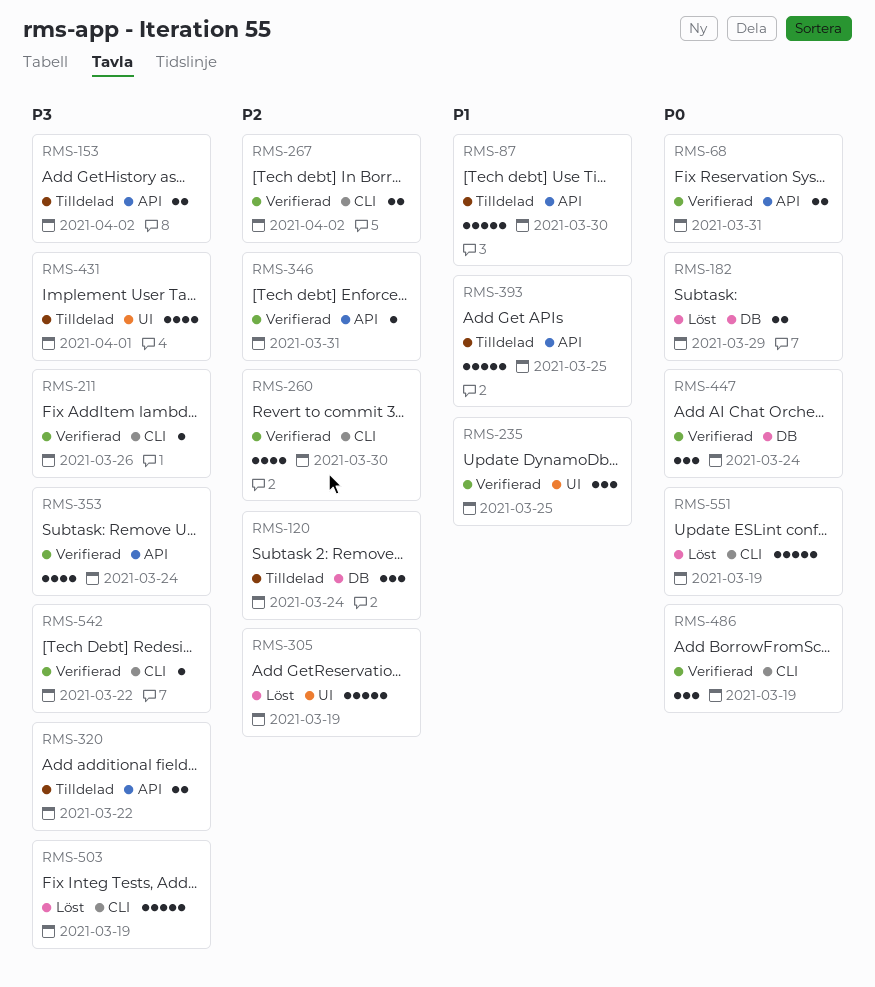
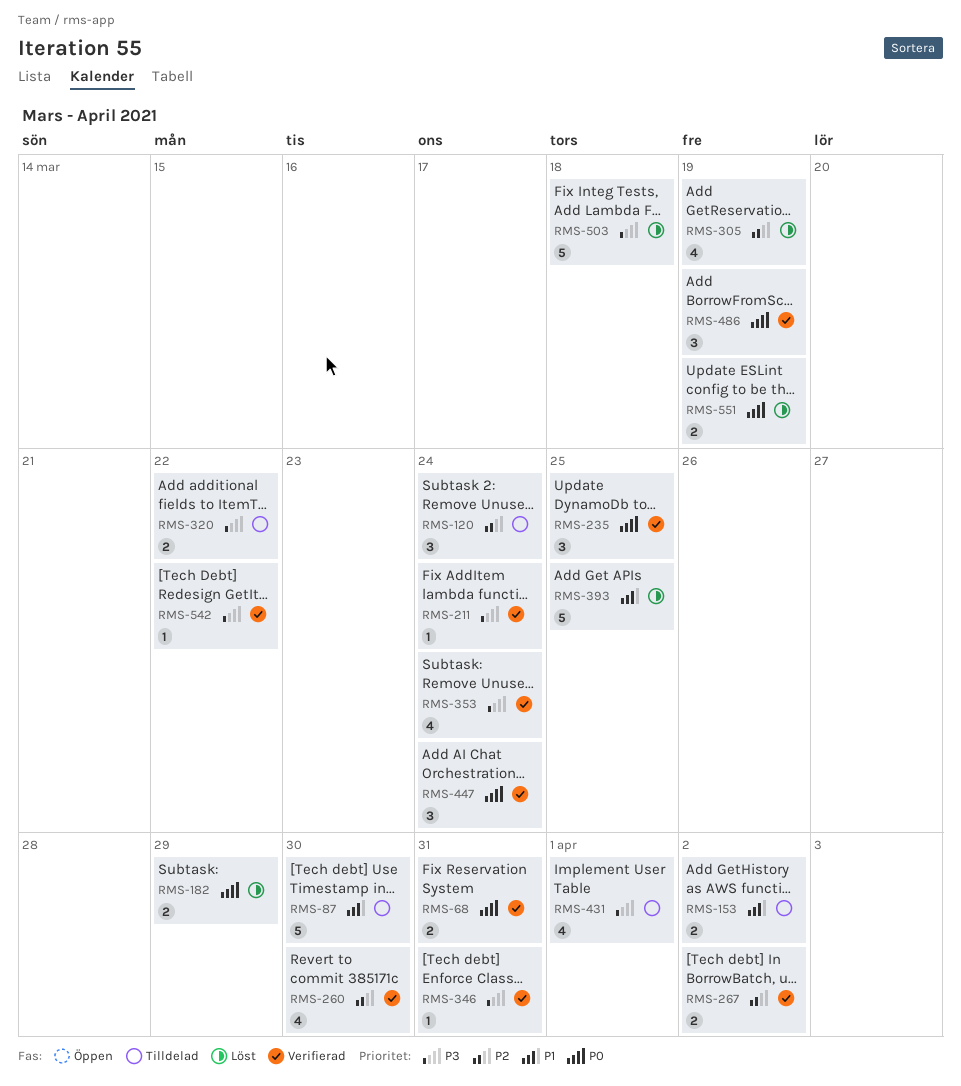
RMS-153, priority: P3 -> P1
RMS-211, due: Mar 26 -> Mar 24
RMS-235, priority: P1 -> P0
RMS-305, estimate: 5 -> 4
RMS-346, priority: P2 -> P3
RMS-393, status: Tilldelad -> Löst
RMS-503, due: Mar 19 -> Mar 18
RMS-551, estimate: 5 -> 2

